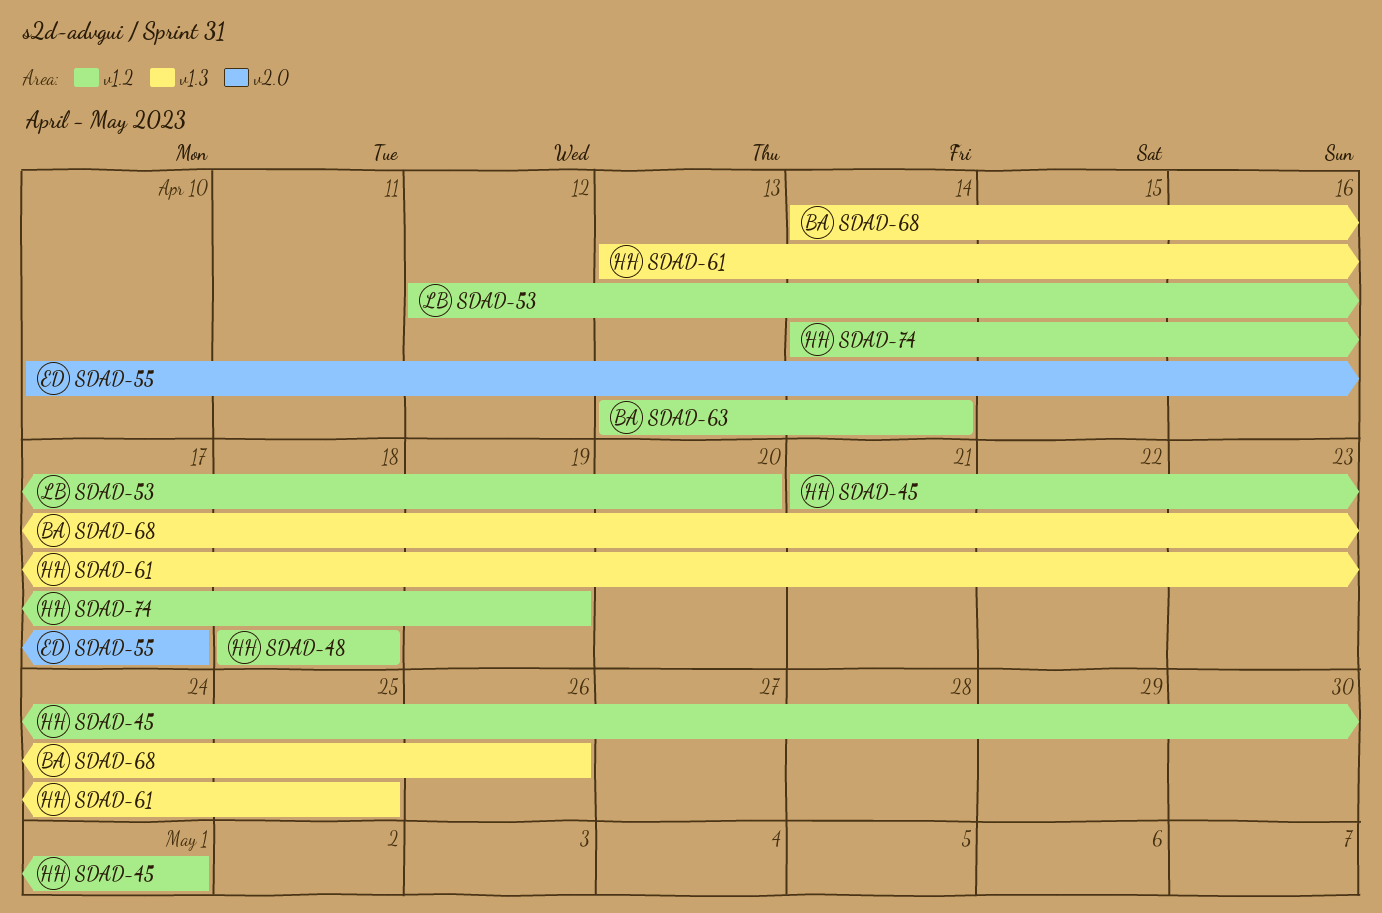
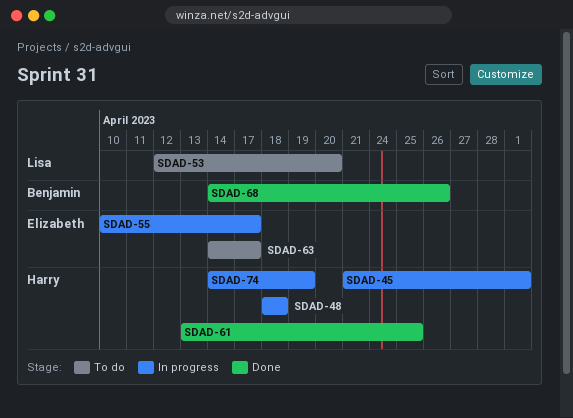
SDAD-63, owner: Benjamin -> Elizabeth
SDAD-63, start: Apr 13 -> Apr 14
SDAD-63, due: Apr 14 -> Apr 17

